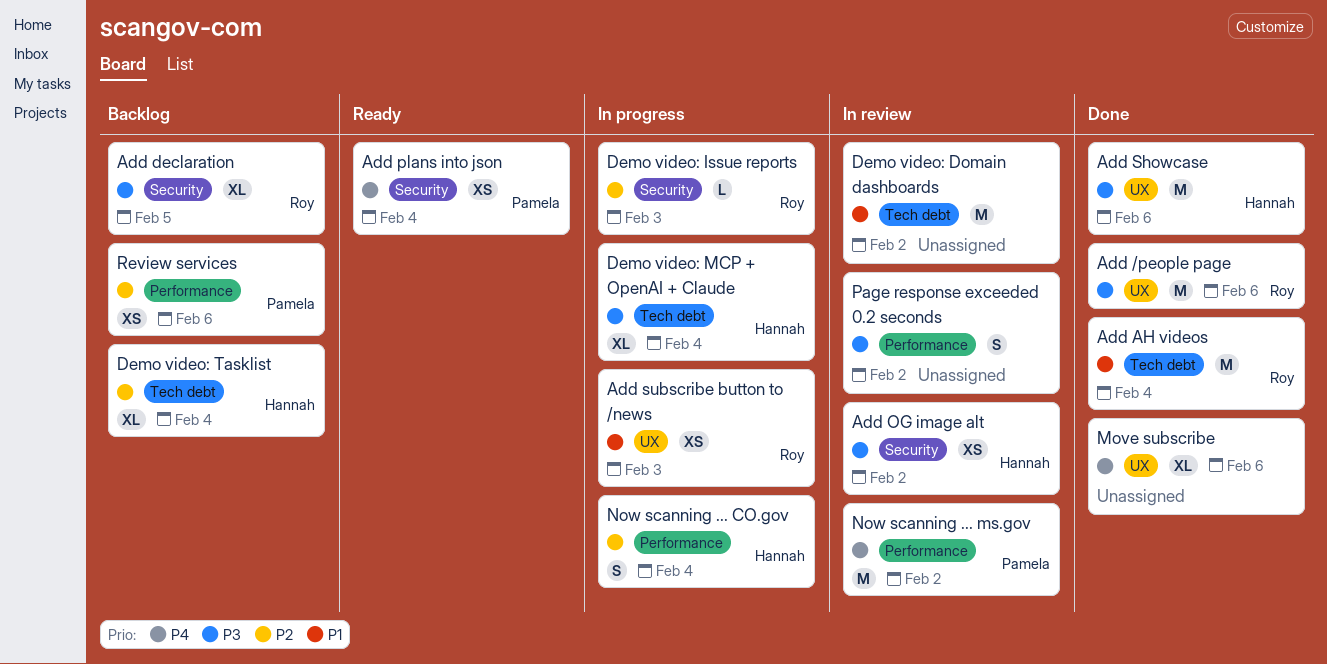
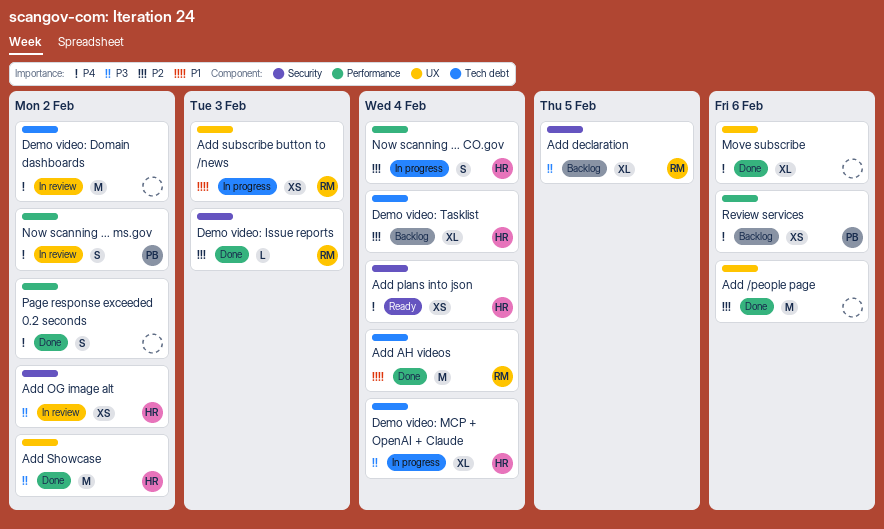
Add /people page, owner: Roy -> none
Add /people page, priority: P3 -> P2
Add plans into json, owner: Pamela -> Hannah
Add Showcase, due: Feb 6 -> Feb 2
Demo video: Domain dashboards, priority: P1 -> P4
Demo video: Issue reports, status: In progress -> Done
Now scanning ... ms.gov, estimate: M -> S
Page response exceeded 0.2 seconds, status: In review -> Done
Page response exceeded 0.2 seconds, priority: P3 -> P4
Review services, priority: P2 -> P4

